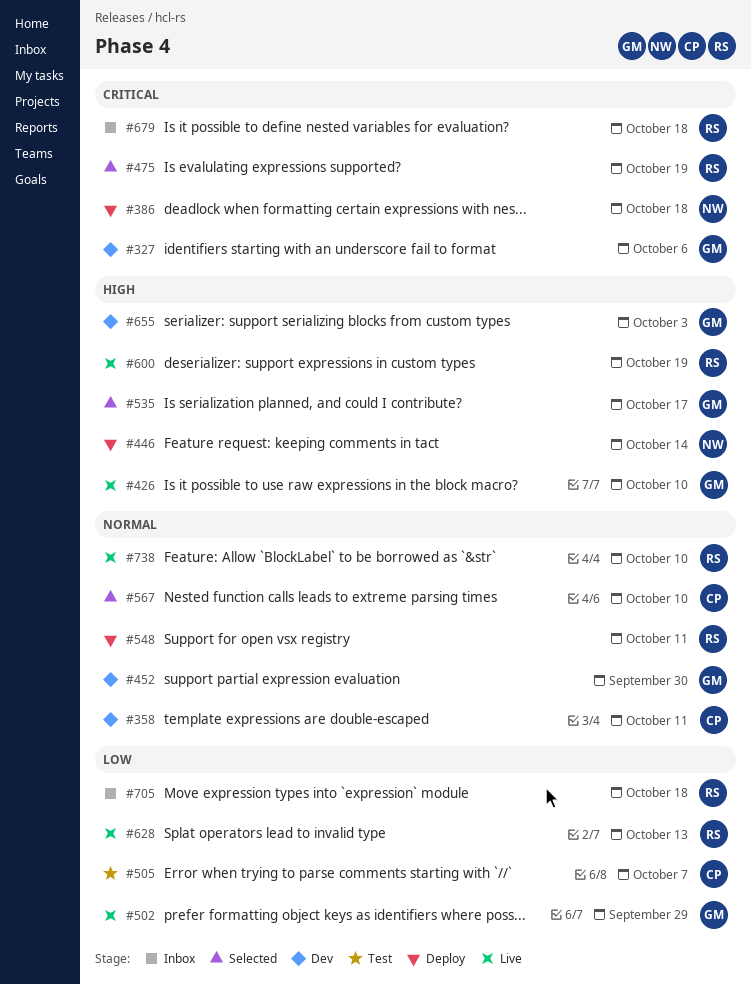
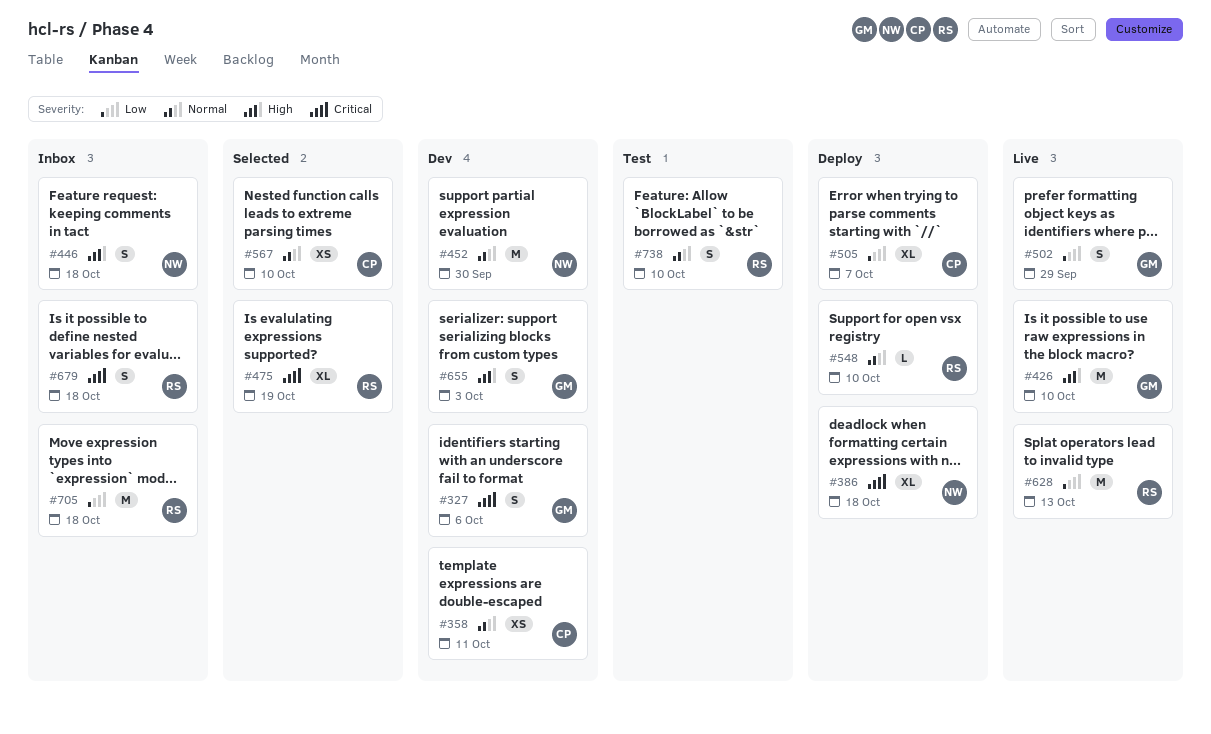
#446, status: Deploy -> Inbox
#446, due: Oct 14 -> Oct 18
#452, owner: GM -> NW
#505, status: Test -> Deploy
#535: present -> none
#548, due: Oct 11 -> Oct 10
#600: present -> none
#738, status: Live -> Test

